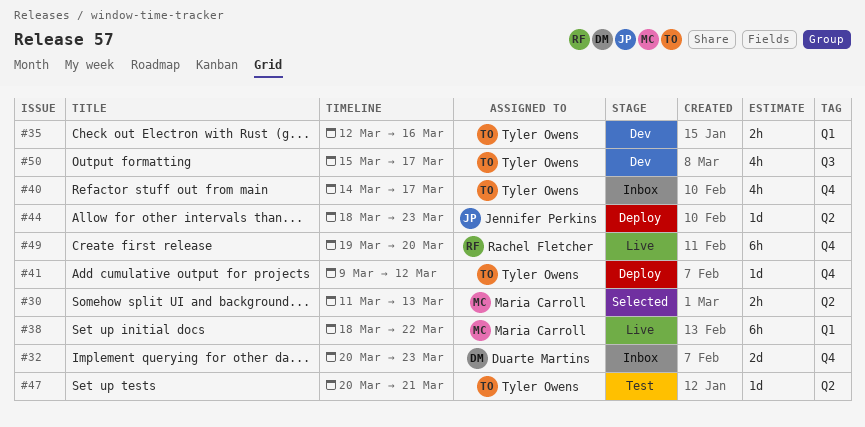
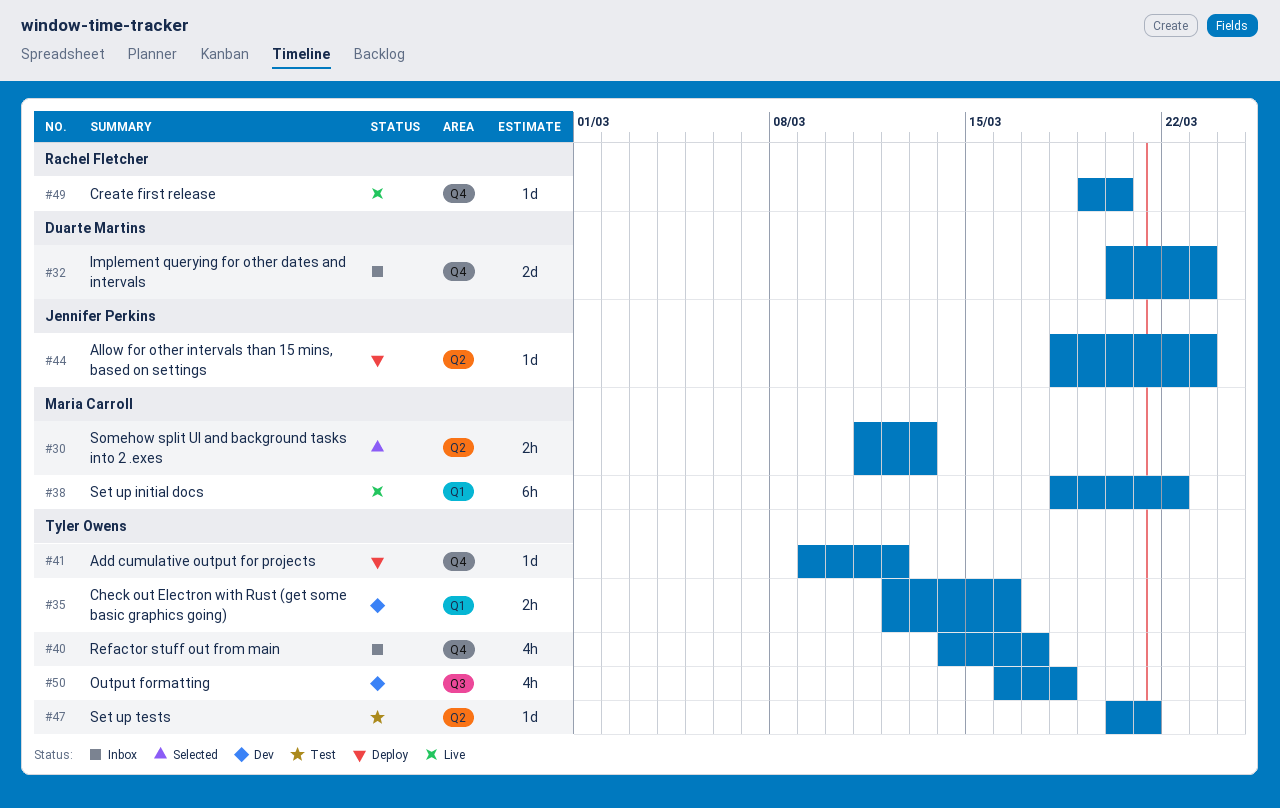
#49, estimate: 6h -> 1d
#50, start: Mar 15 -> Mar 16
#50, due: Mar 17 -> Mar 18

